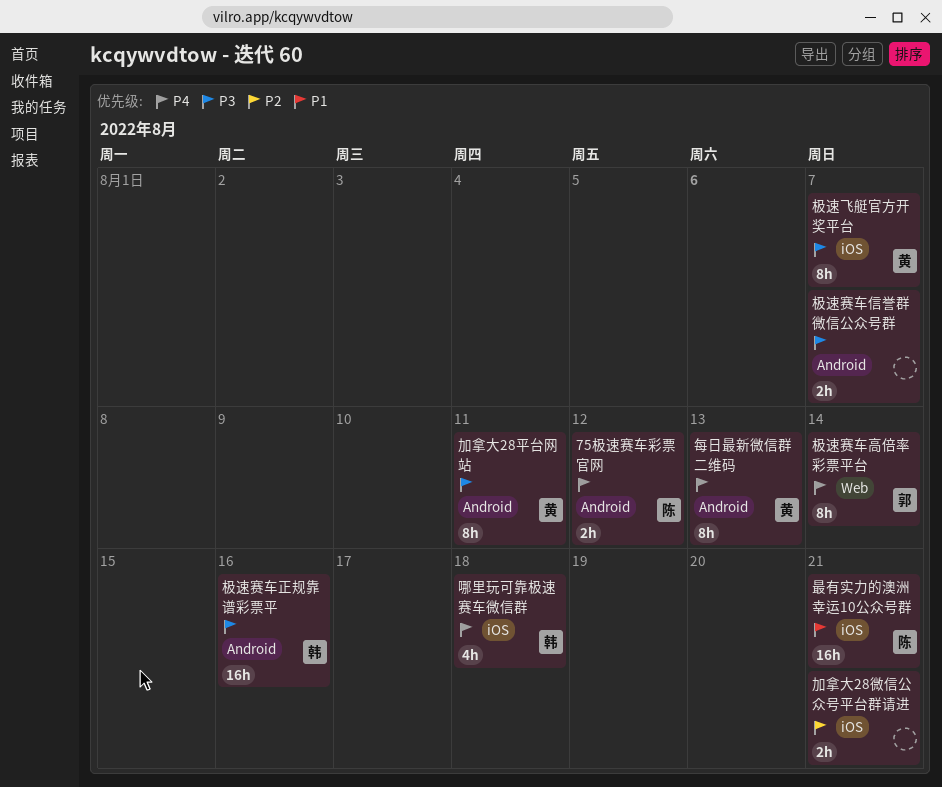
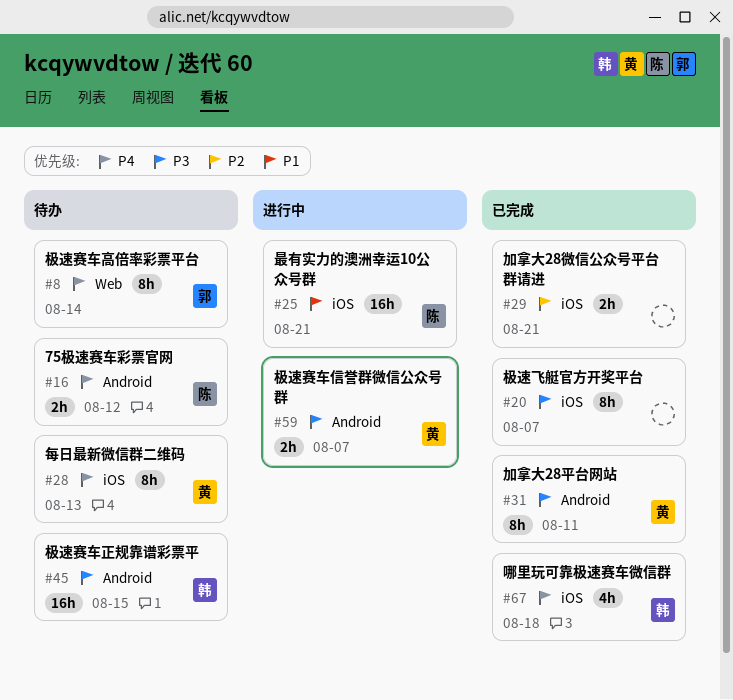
极速赛车信誉群微信公众号群, owner: none -> 黄
极速赛车正规靠谱彩票平, due: Aug 16 -> Aug 15
极速飞艇官方开奖平台, owner: 黄 -> none
每日最新微信群二维码, label: Android -> iOS

